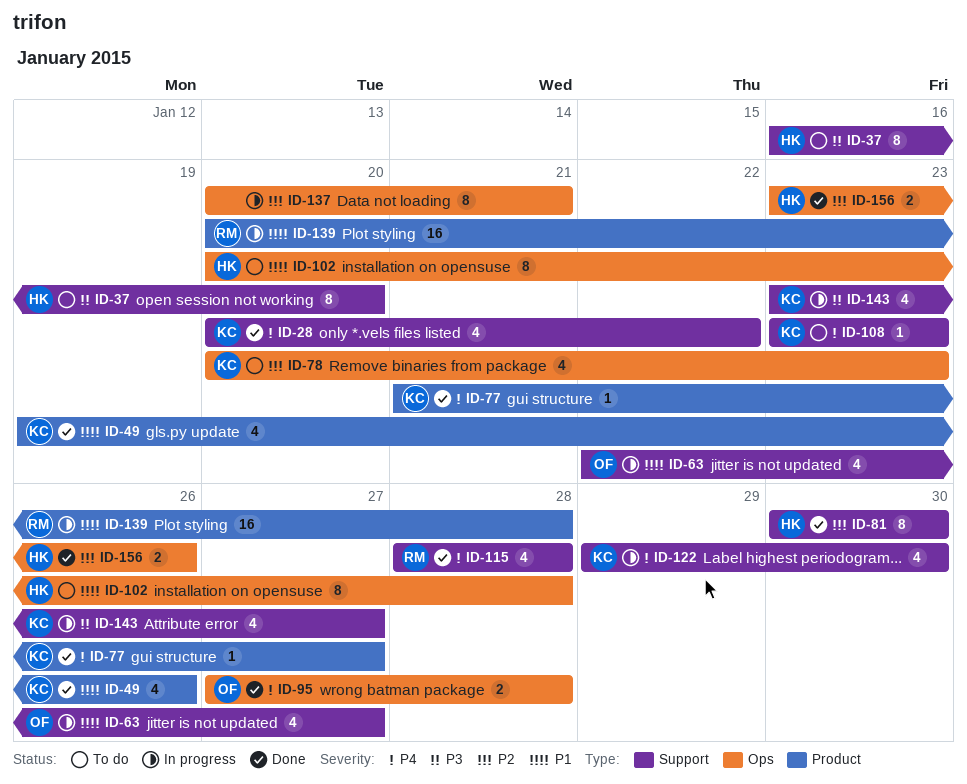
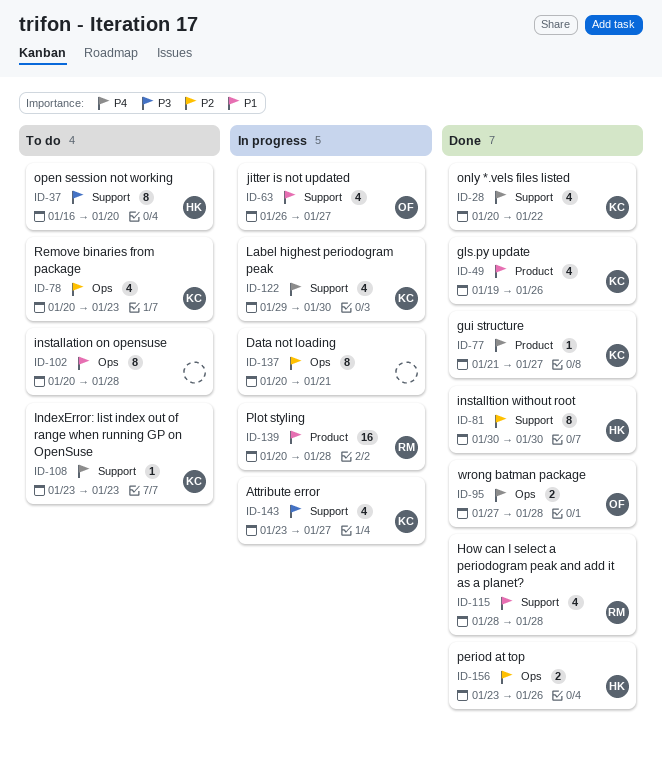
ID-63, start: Jan 22 -> Jan 26
ID-102, owner: HK -> none
ID-115, priority: P4 -> P1

